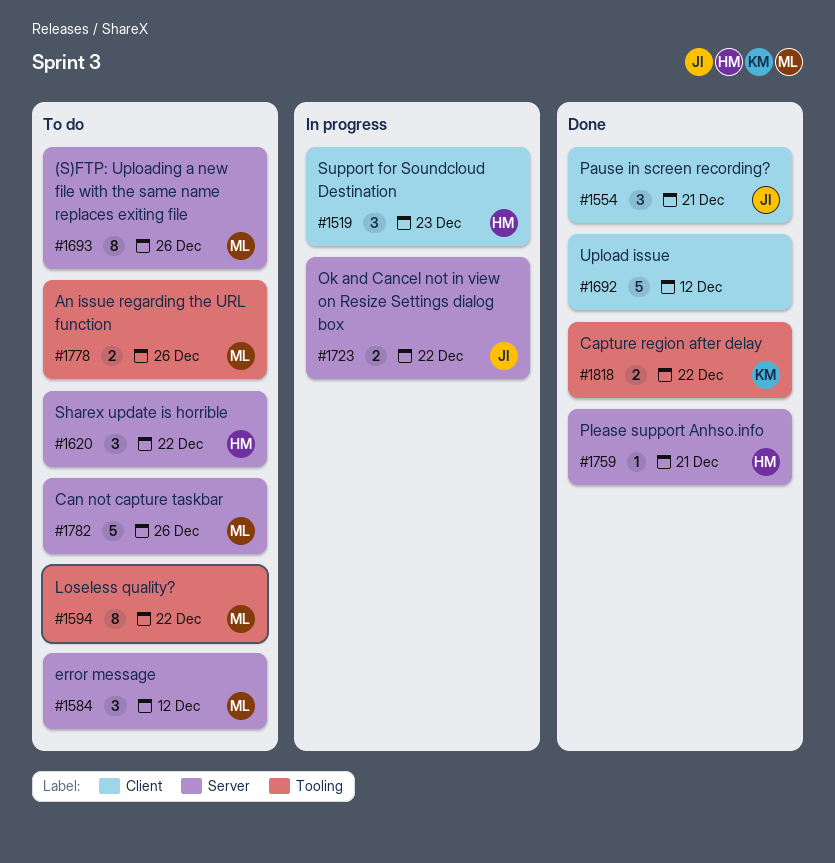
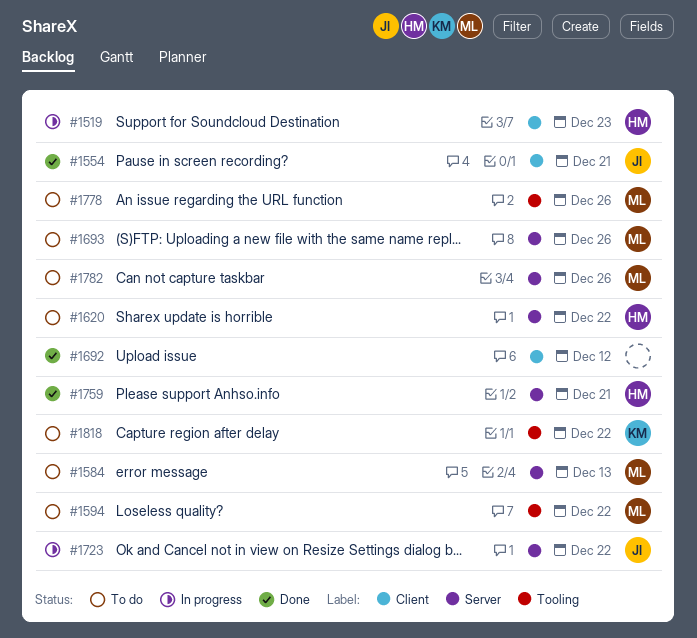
#1584, due: Dec 12 -> Dec 13
#1818, status: Done -> To do

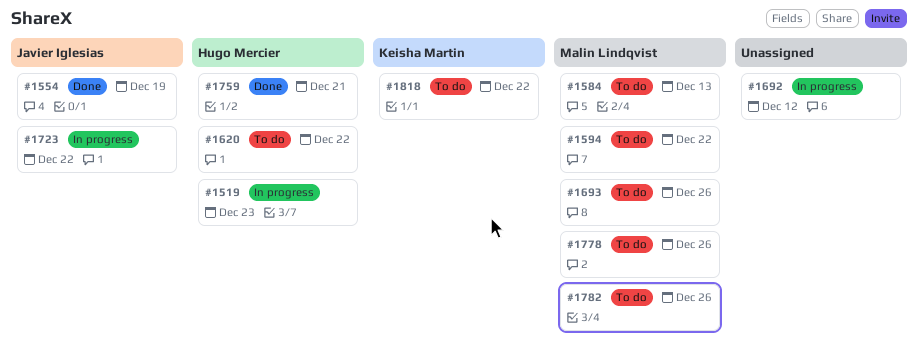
#1554, due: Dec 21 -> Dec 19
#1692, status: Done -> In progress

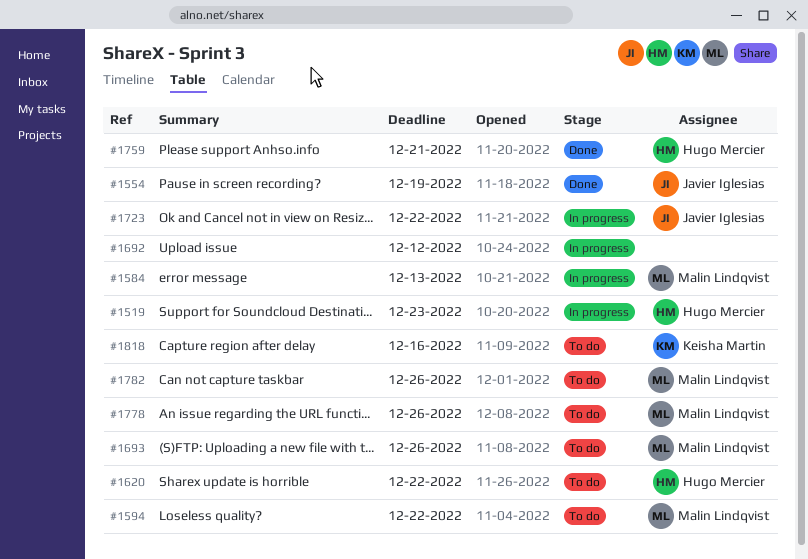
#1584, status: To do -> In progress
#1818, due: Dec 22 -> Dec 16

